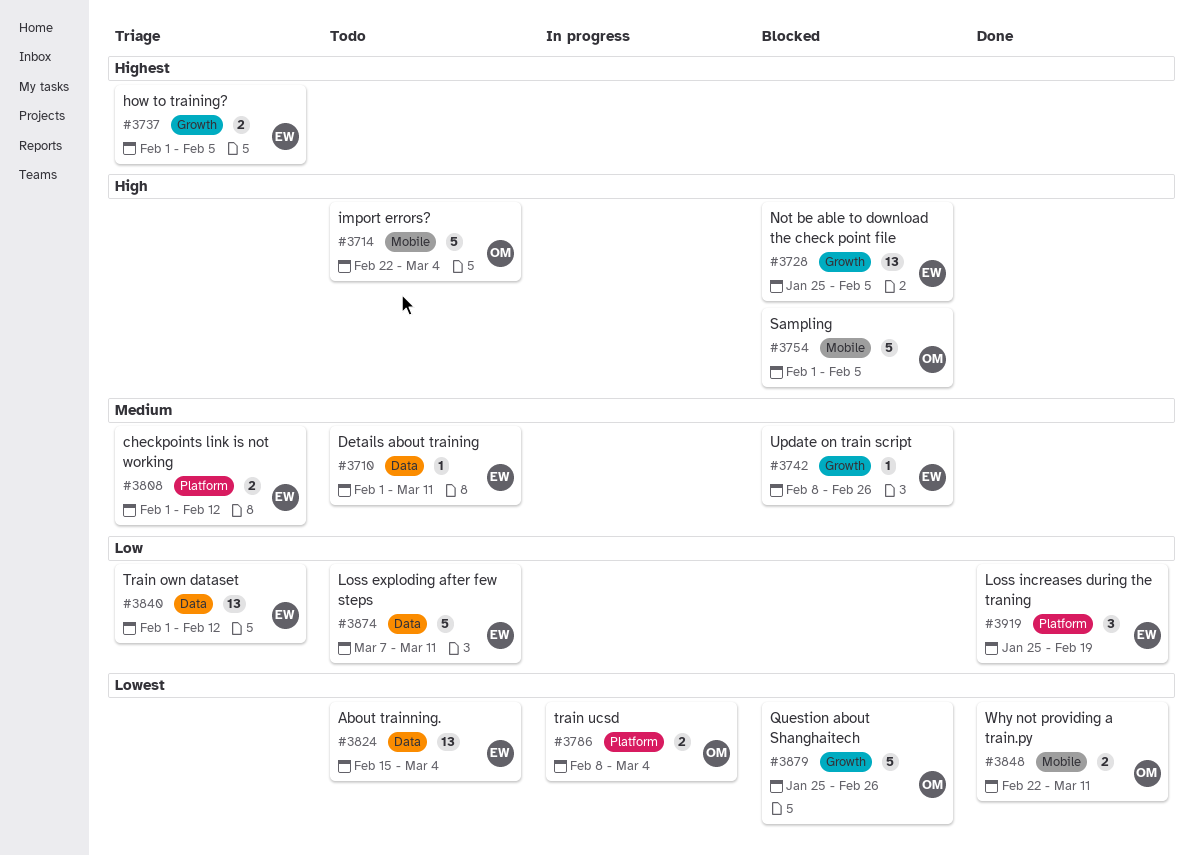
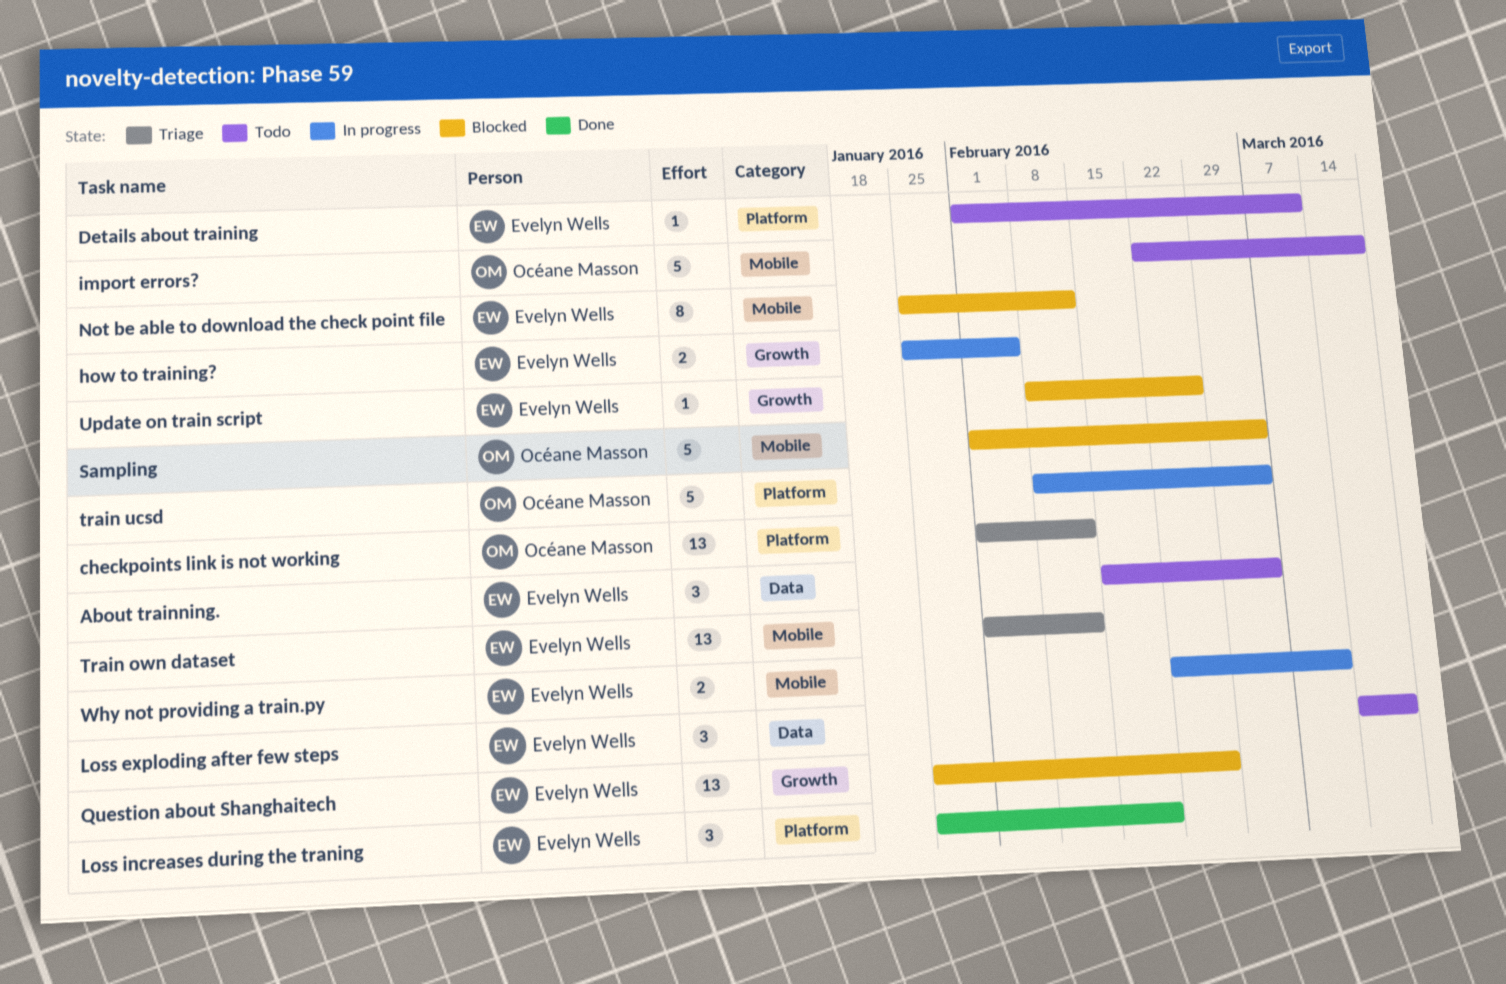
About trainning., estimate: 13 -> 3
checkpoints link is not working, owner: Evelyn Wells -> Océane Masson
checkpoints link is not working, estimate: 2 -> 13
Details about training, label: Data -> Platform
how to training?, status: Triage -> In progress
how to training?, start: Feb 1 -> Jan 25
import errors?, due: Mar 4 -> Mar 18
Loss exploding after few steps, estimate: 5 -> 3
Loss exploding after few steps, start: Mar 7 -> Mar 14
Loss exploding after few steps, due: Mar 11 -> Mar 18
Not be able to download the check point file, label: Growth -> Mobile
Not be able to download the check point file, estimate: 13 -> 8
Not be able to download the check point file, due: Feb 5 -> Feb 12
Question about Shanghaitech, owner: Océane Masson -> Evelyn Wells
Question about Shanghaitech, estimate: 5 -> 13
Sampling, due: Feb 5 -> Mar 4
Train own dataset, label: Data -> Mobile
train ucsd, estimate: 2 -> 5
Why not providing a train.py, status: Done -> In progress
Why not providing a train.py, owner: Océane Masson -> Evelyn Wells

